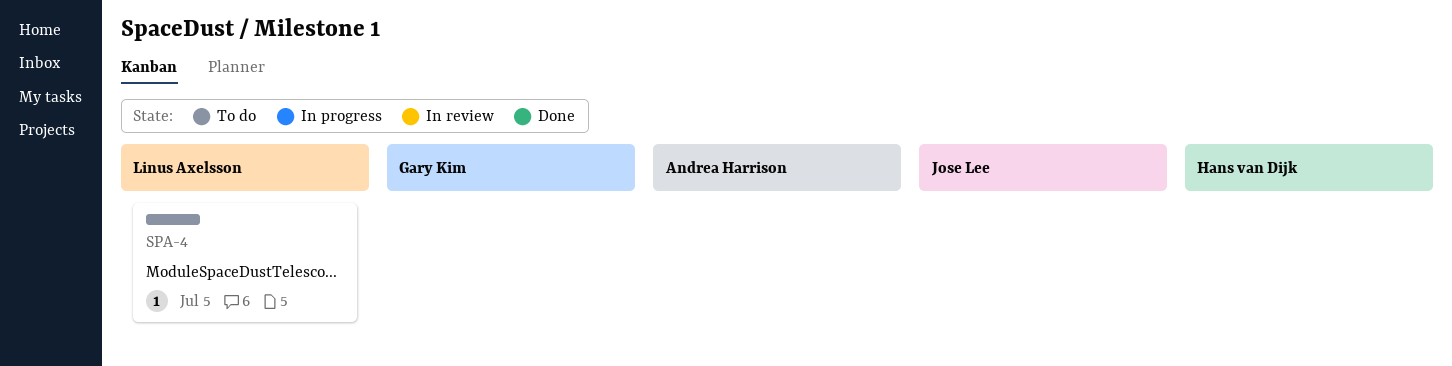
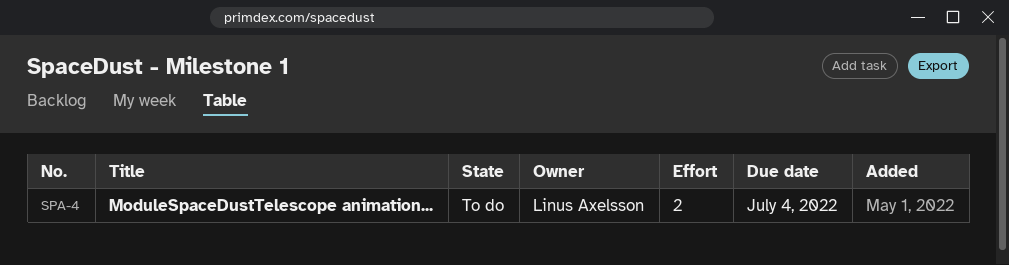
SPA-4, estimate: 1 -> 2
SPA-4, due: Jul 5 -> Jul 4

